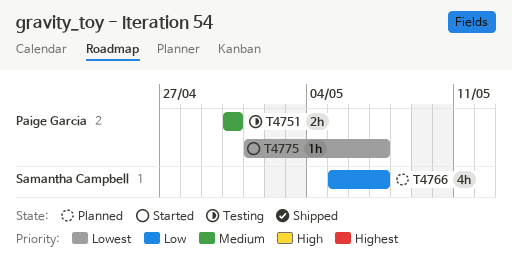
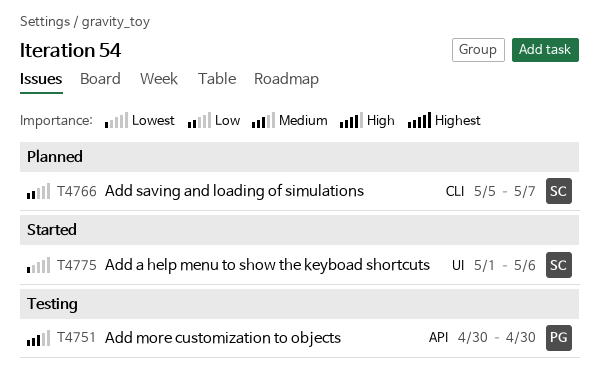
T4775, owner: Paige Garcia -> Samantha Campbell
T4775, due: May 7 -> May 6

